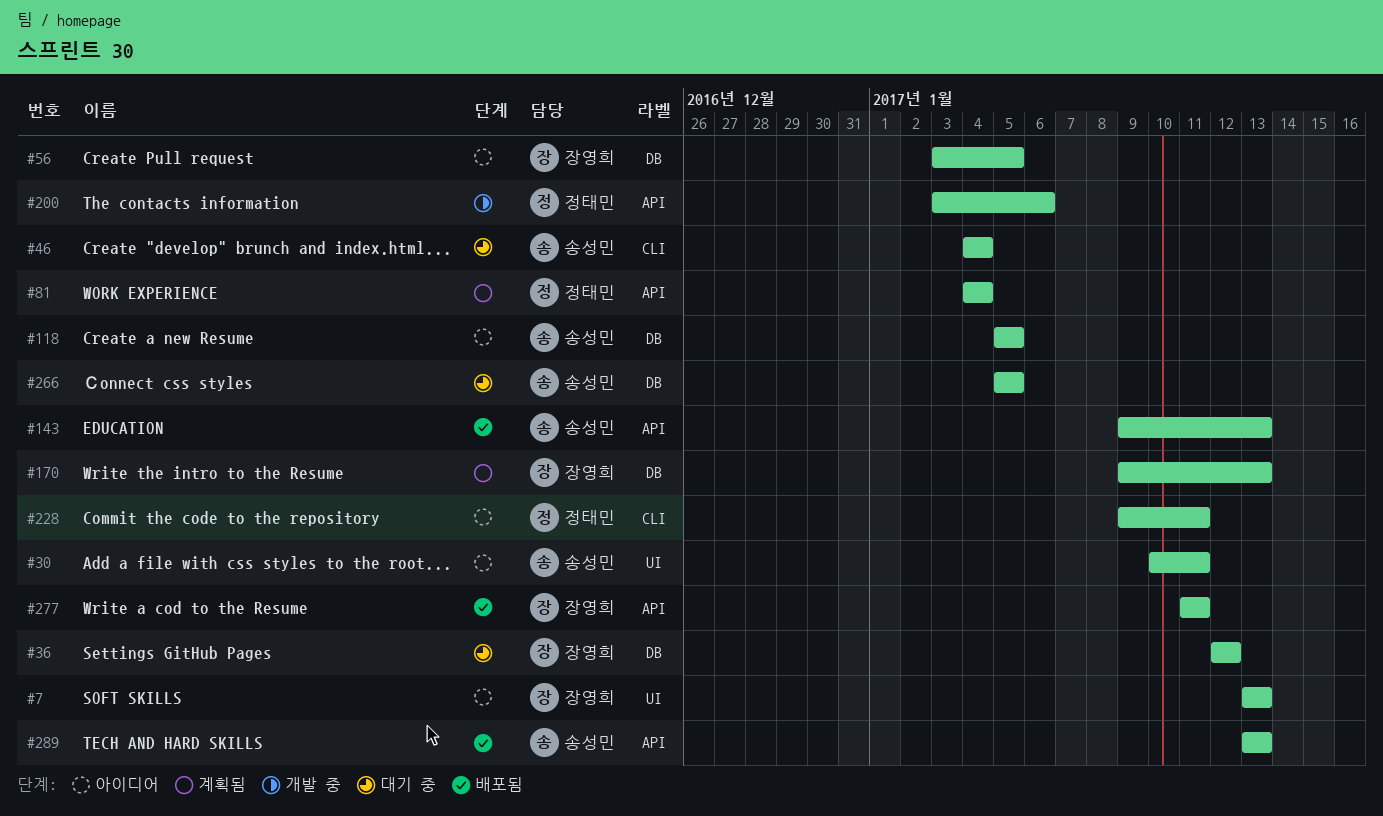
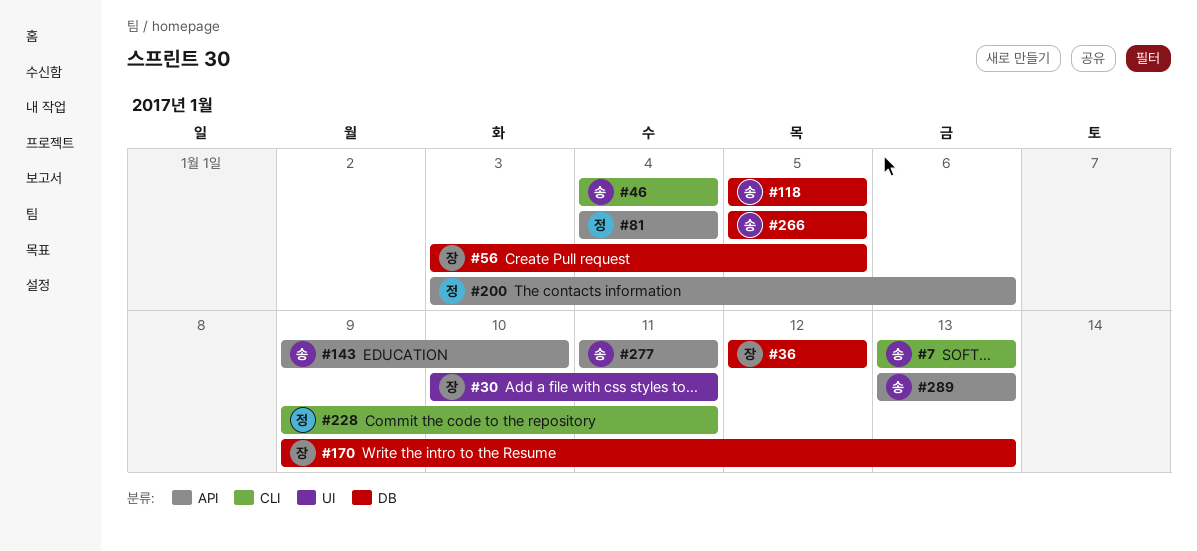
#7, owner: 장영희 -> 송성민
#7, label: UI -> CLI
#30, owner: 송성민 -> 장영희
#143, due: Jan 13 -> Jan 10
#277, owner: 장영희 -> 송성민

